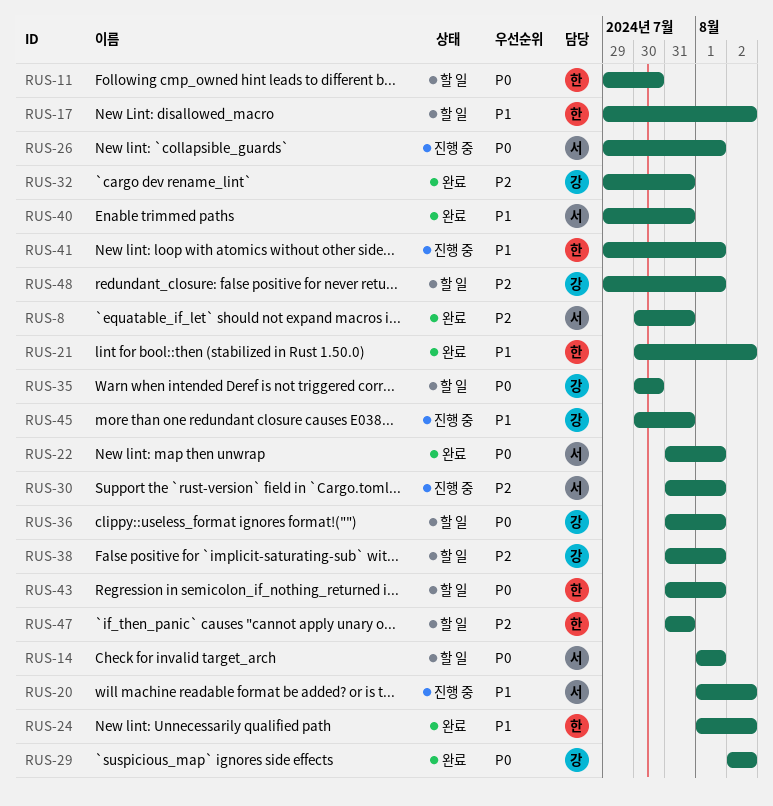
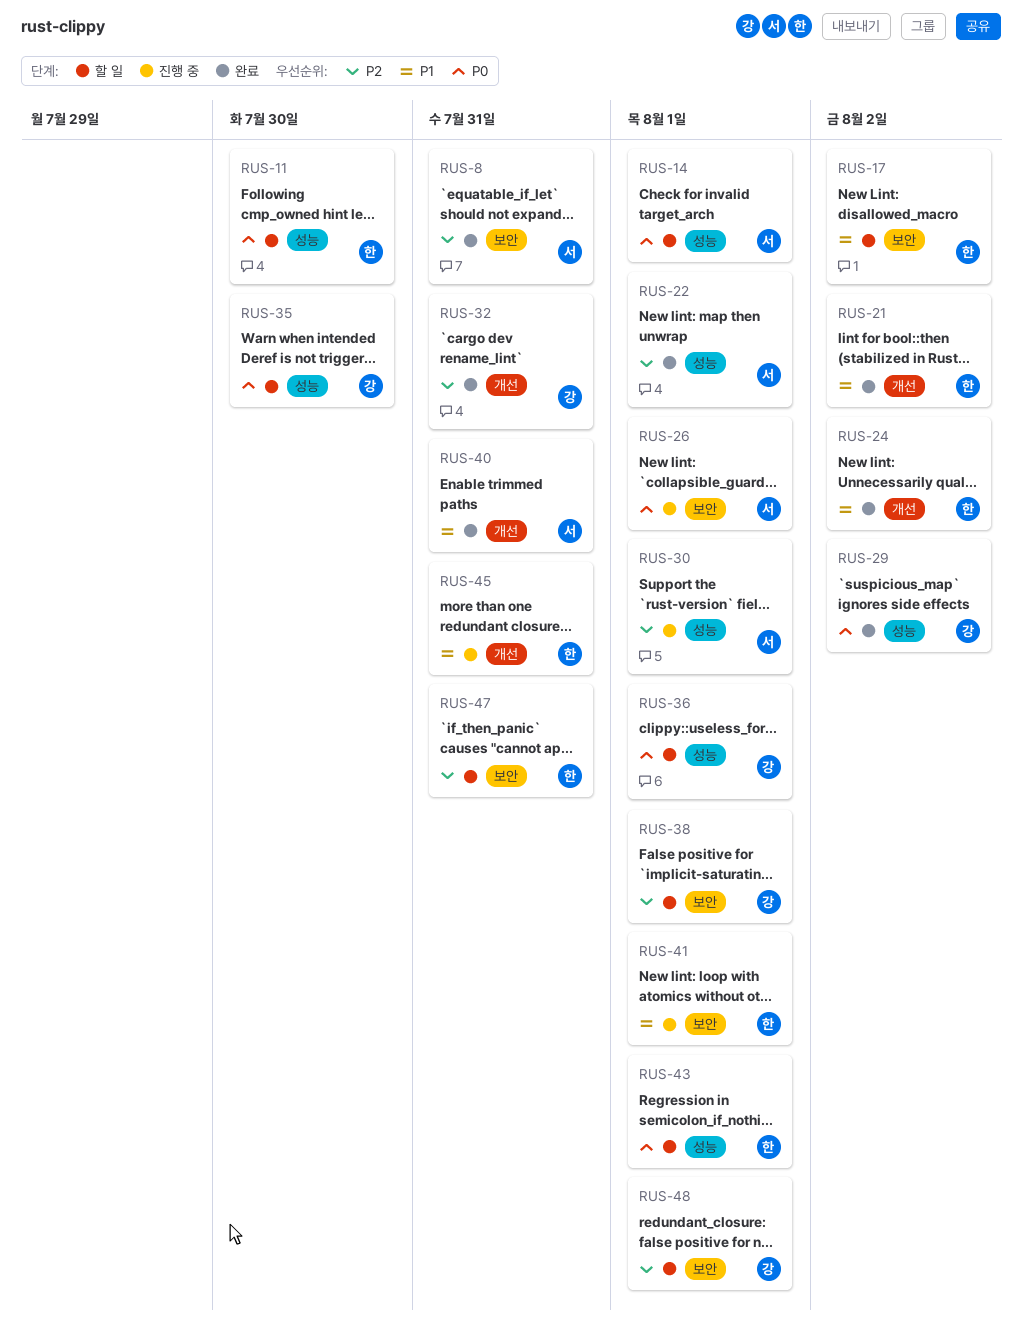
RUS-20: present -> none
RUS-22, priority: P0 -> P2
RUS-45, owner: 강 -> 한

